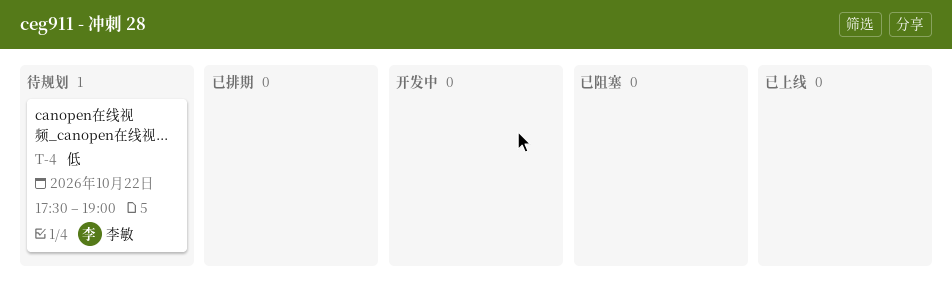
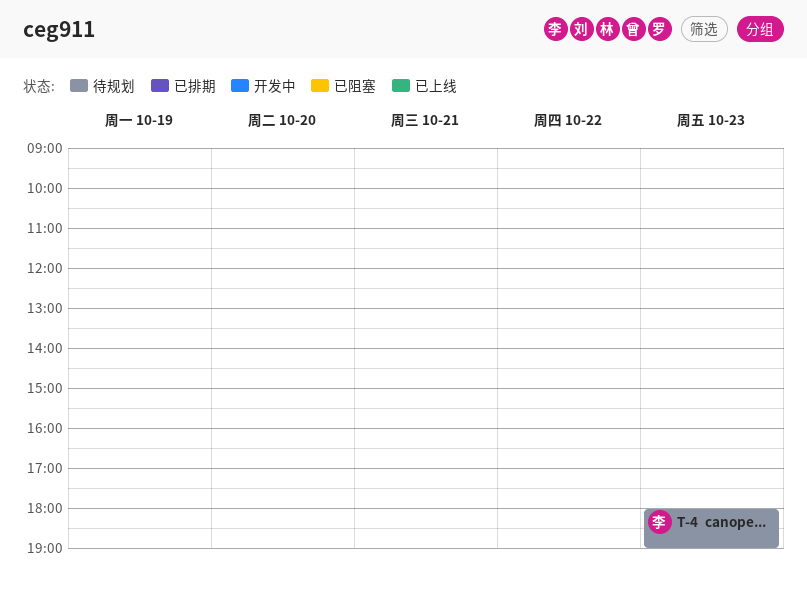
T-4, day: Oct 22 -> Oct 23
T-4, begins: 17:30 -> 18:00

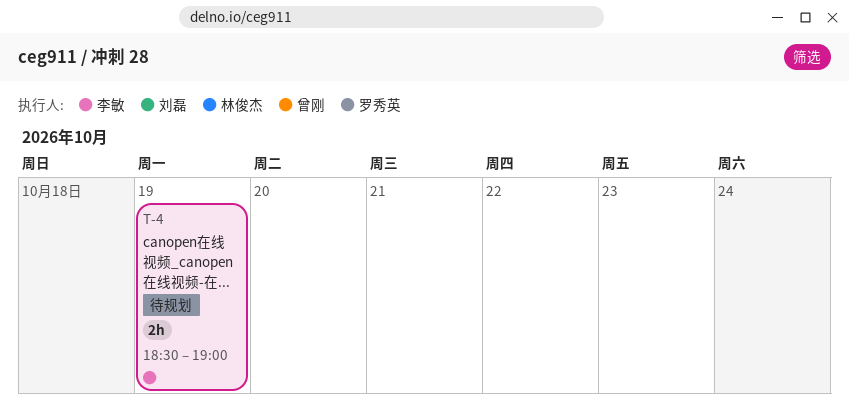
T-4, day: Oct 23 -> Oct 19
T-4, begins: 18:00 -> 18:30

